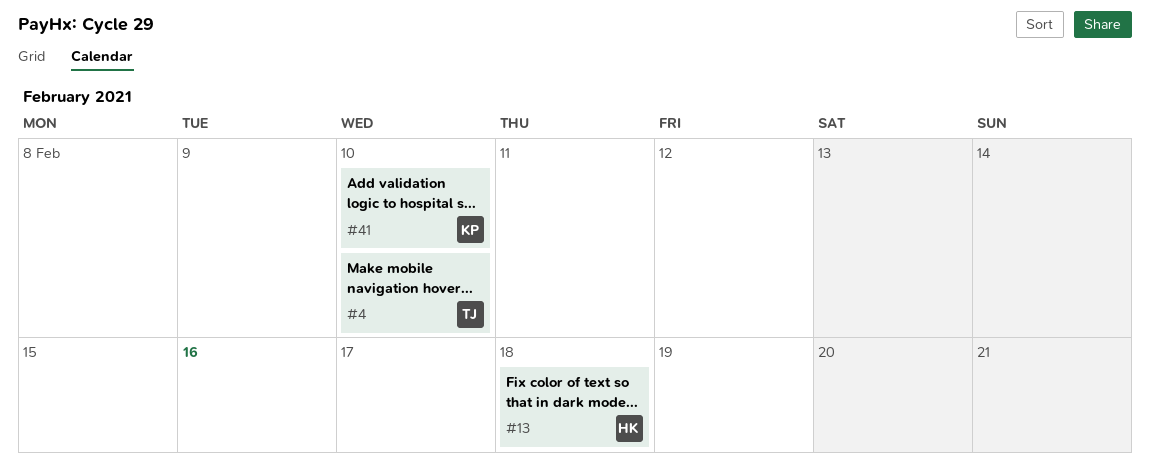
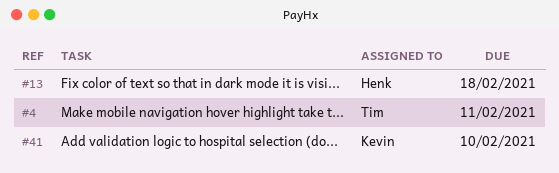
#4, due: Feb 10 -> Feb 11

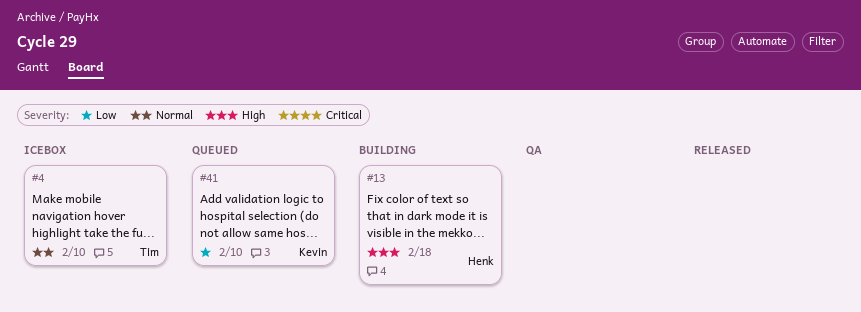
#4, due: Feb 11 -> Feb 10

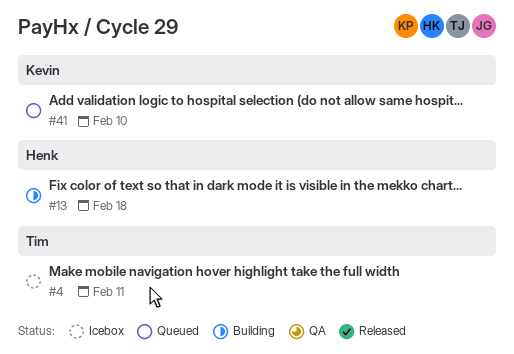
#4, due: Feb 10 -> Feb 11

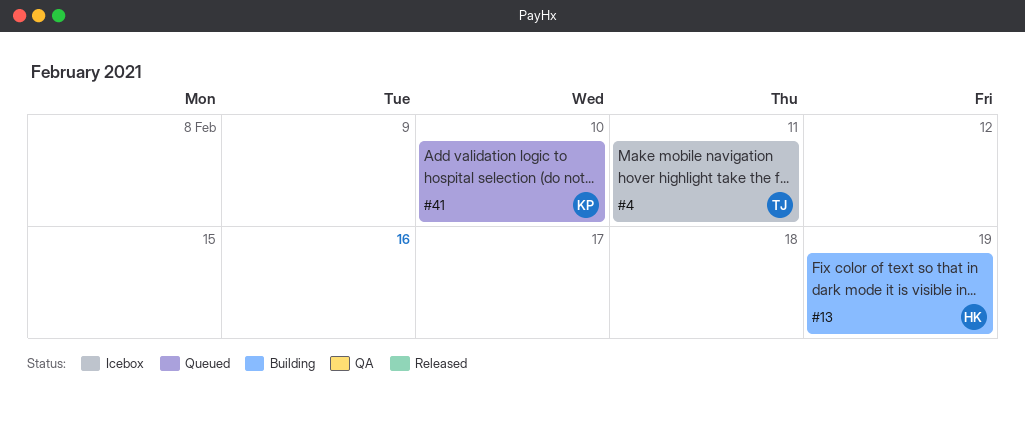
#13, due: Feb 18 -> Feb 19

